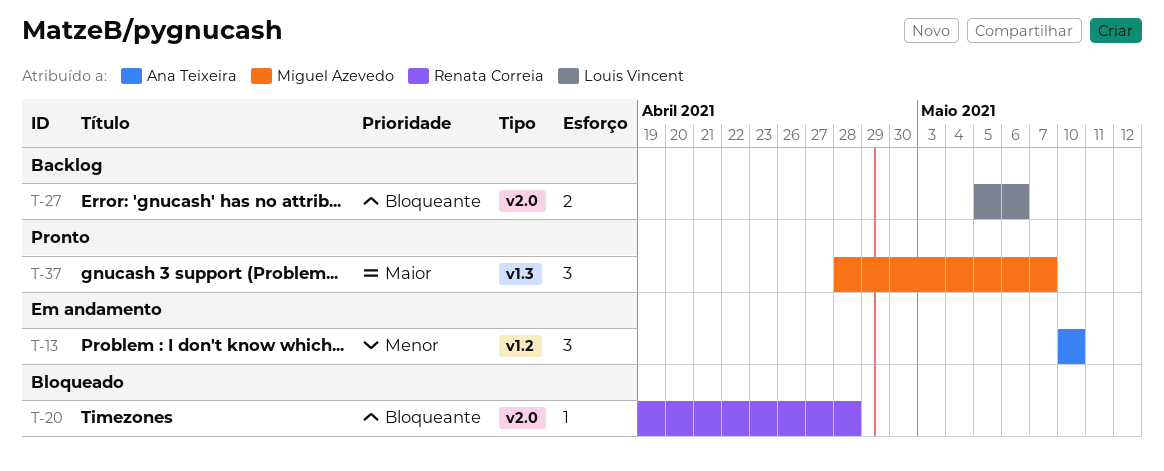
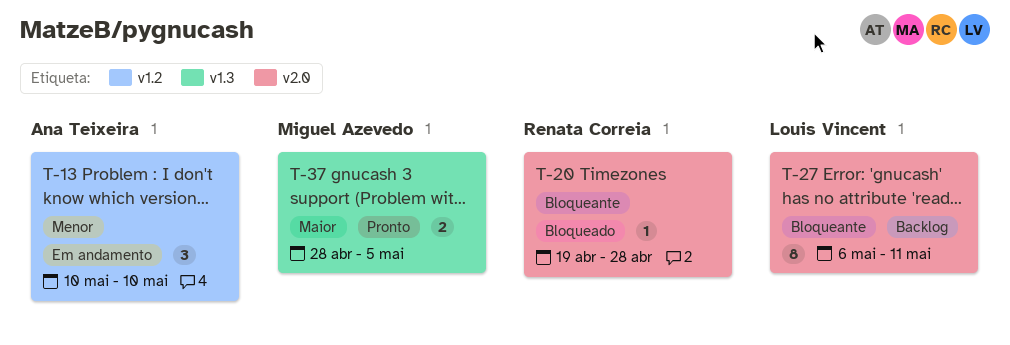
T-27, estimate: 2 -> 8
T-27, start: May 5 -> May 6
T-27, due: May 6 -> May 11
T-37, estimate: 3 -> 2
T-37, due: May 7 -> May 5

